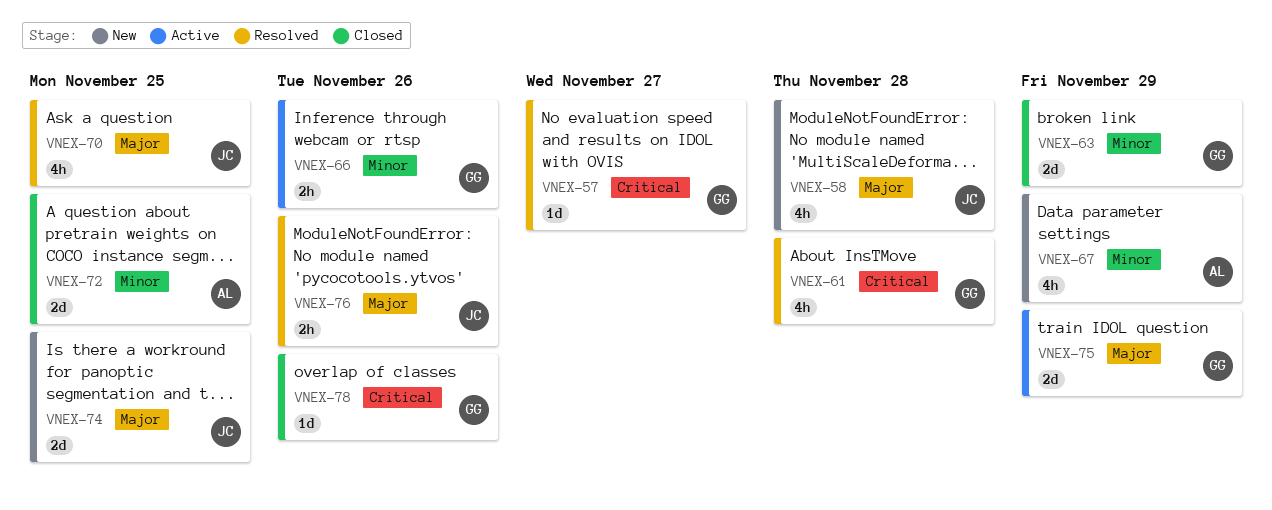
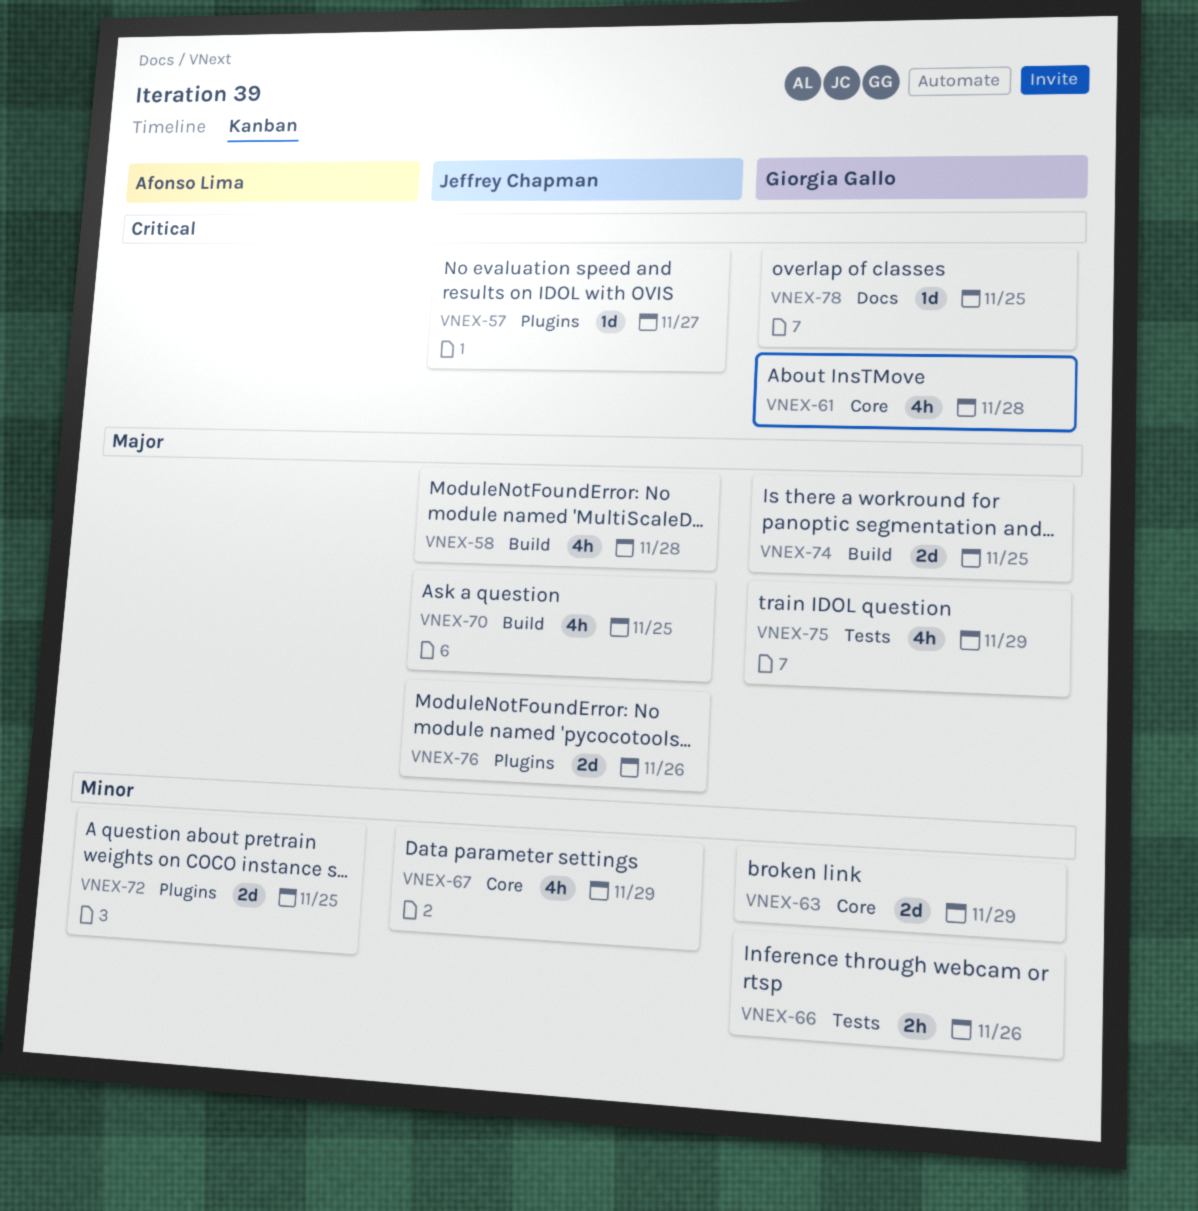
VNEX-57, owner: Giorgia Gallo -> Jeffrey Chapman
VNEX-67, owner: Afonso Lima -> Jeffrey Chapman
VNEX-74, owner: Jeffrey Chapman -> Giorgia Gallo
VNEX-75, estimate: 2d -> 4h
VNEX-76, estimate: 2h -> 2d
VNEX-78, due: Nov 26 -> Nov 25

